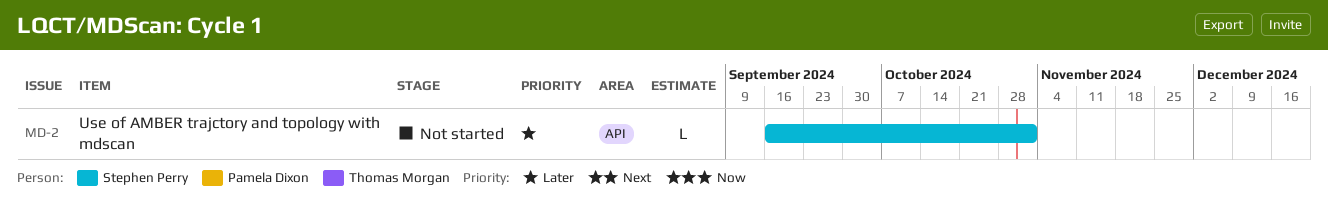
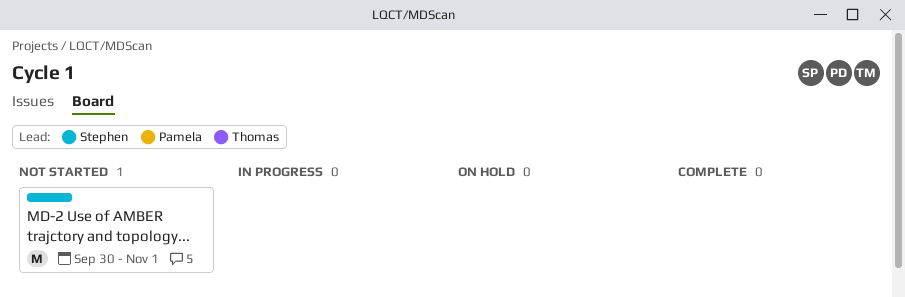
MD-2, estimate: L -> M
MD-2, start: Sep 16 -> Sep 30

